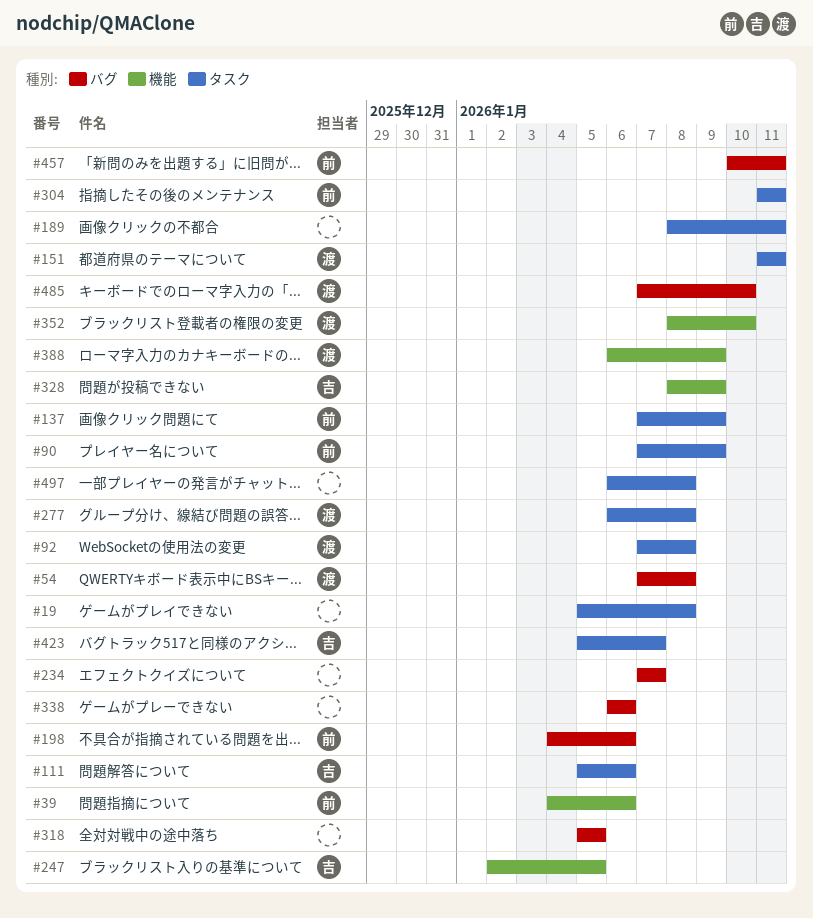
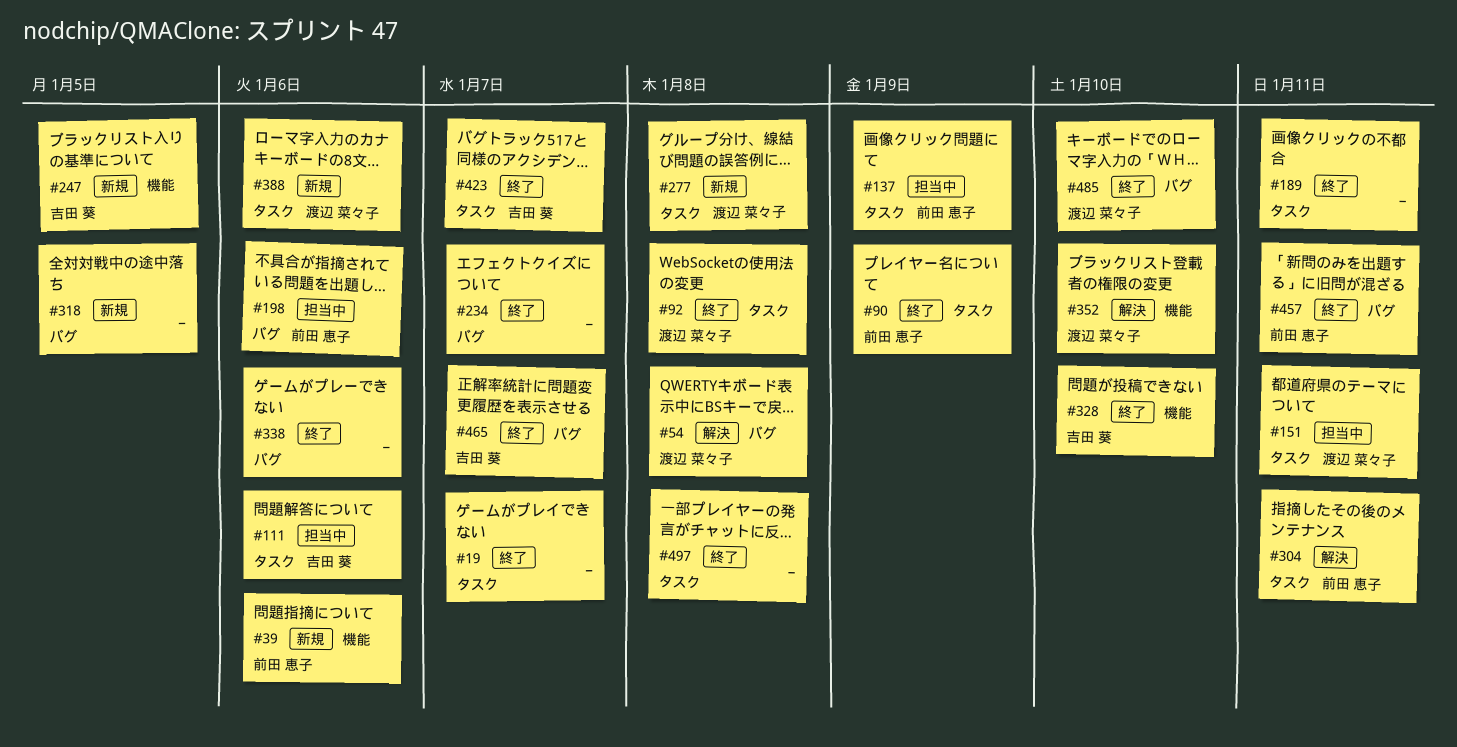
#19, due: Jan 8 -> Jan 7
#328, due: Jan 9 -> Jan 10
#388, label: 機能 -> タスク
#388, due: Jan 9 -> Jan 6
#465: none -> present

